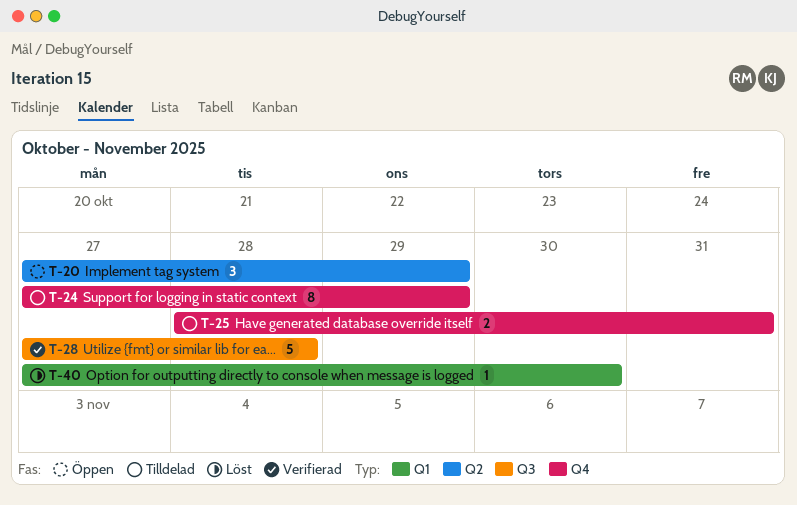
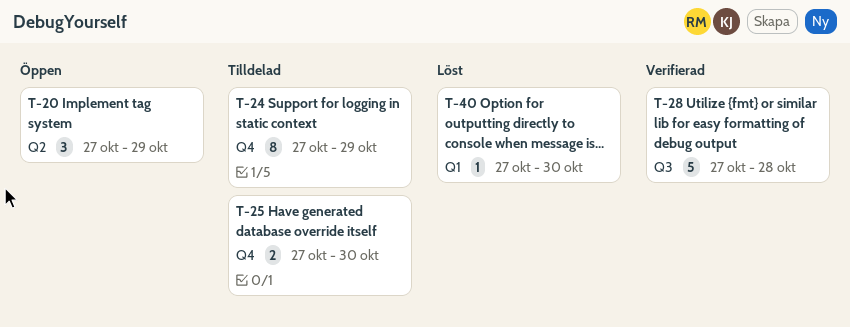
T-25, start: Oct 28 -> Oct 27
T-25, due: Oct 31 -> Oct 30

